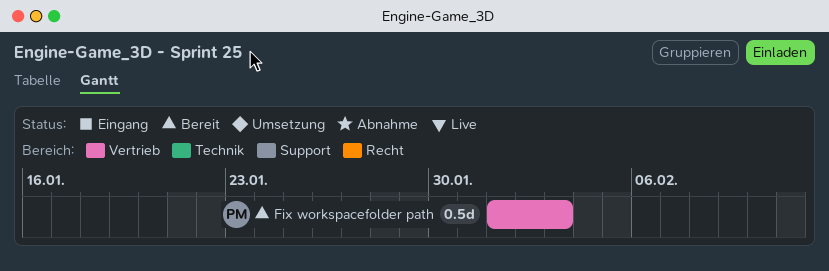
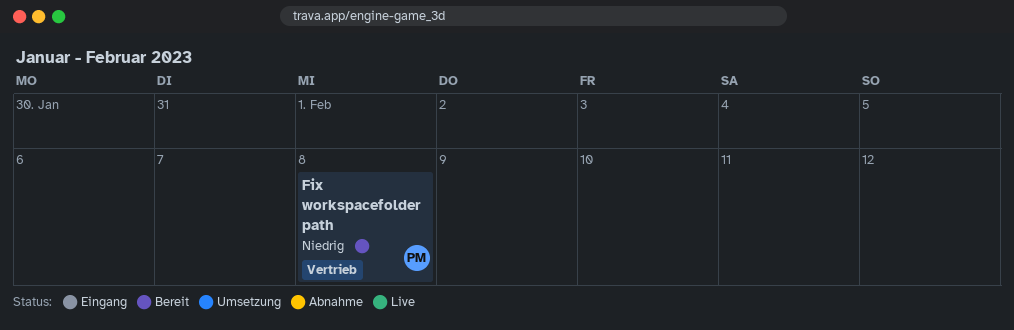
Fix workspacefolder path, due: Feb 3 -> Feb 8

